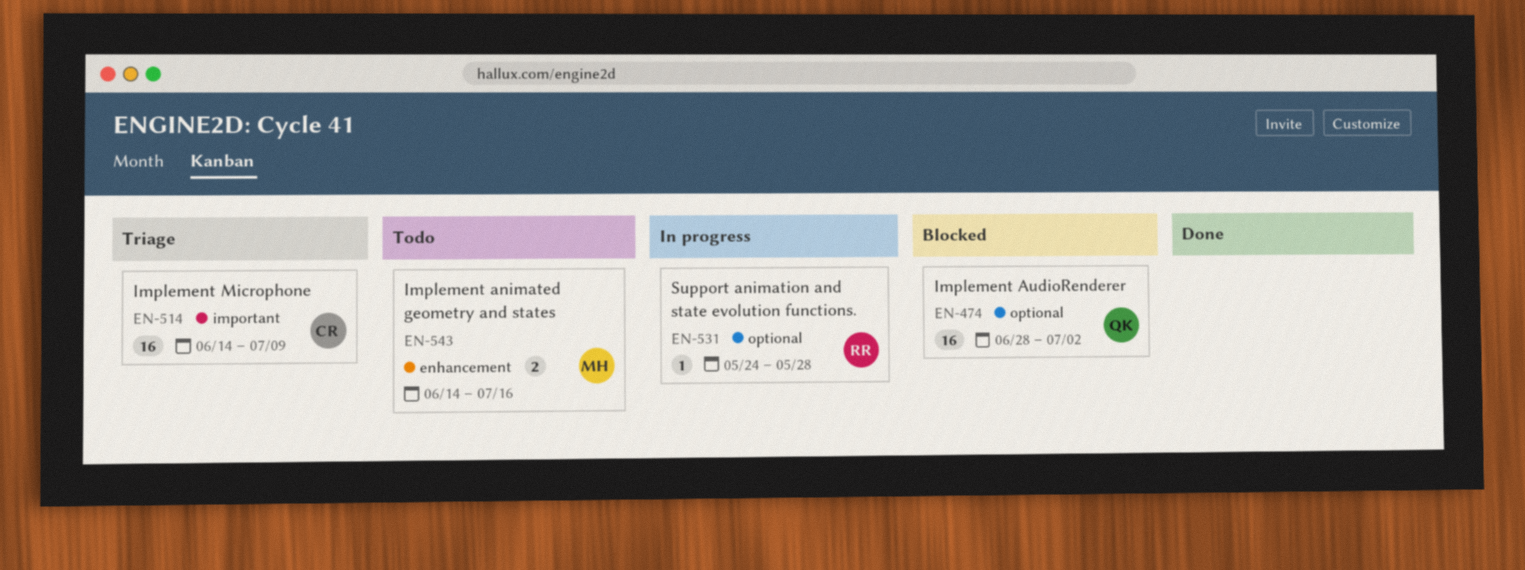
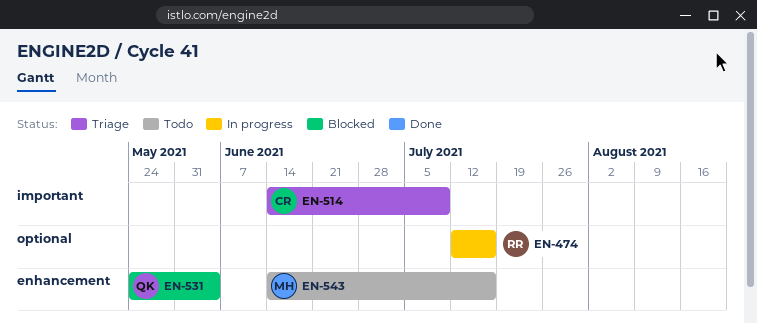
EN-474, status: Blocked -> In progress
EN-474, owner: QK -> RR
EN-474, start: Jun 28 -> Jul 12
EN-474, due: Jul 2 -> Jul 16
EN-531, status: In progress -> Blocked
EN-531, owner: RR -> QK
EN-531, label: optional -> enhancement
EN-531, due: May 28 -> Jun 4

